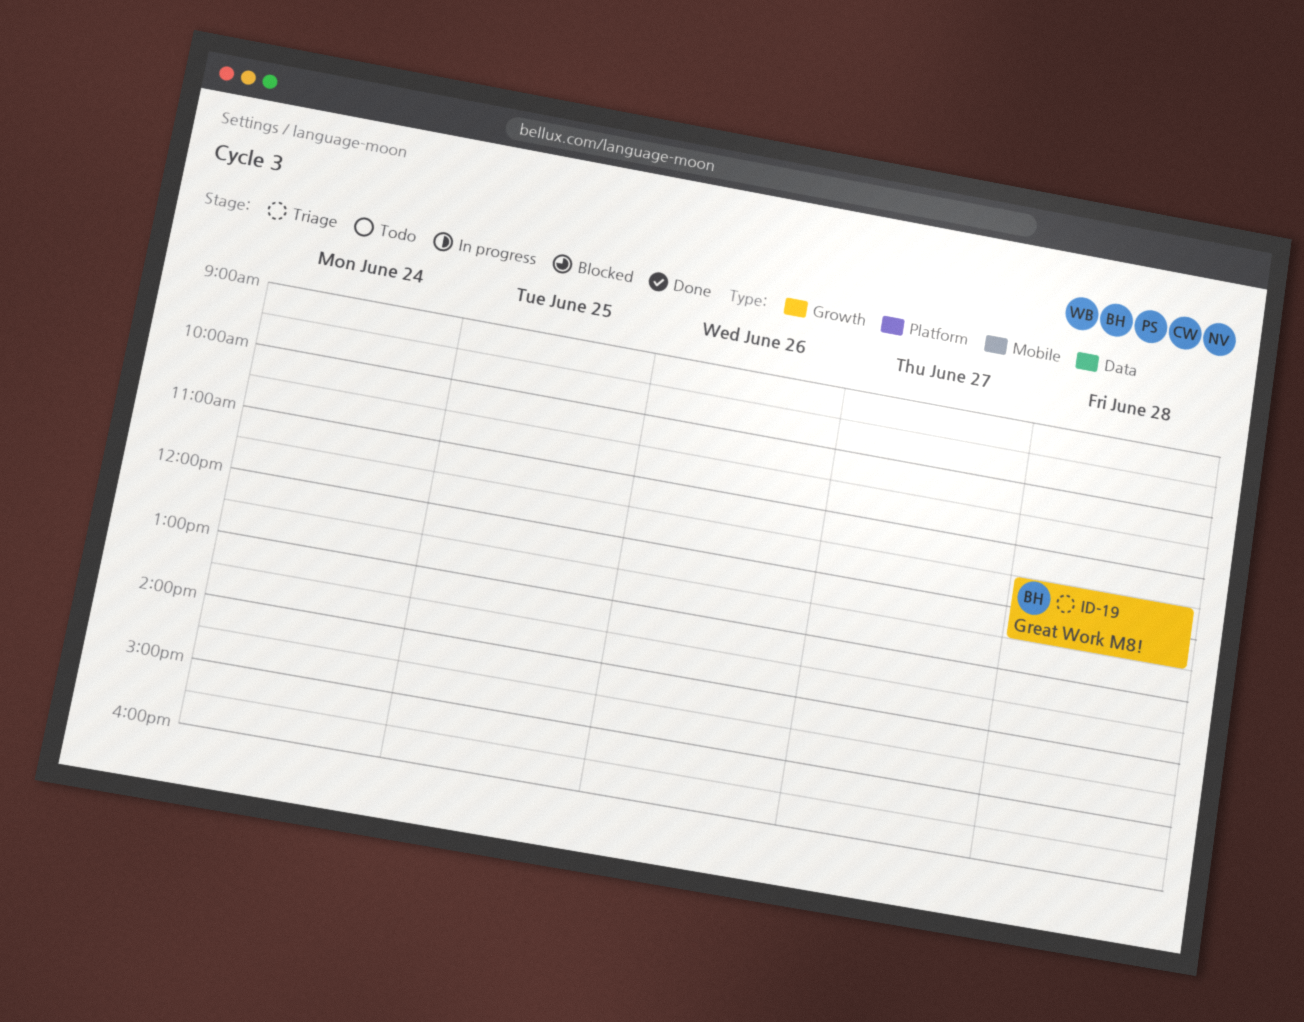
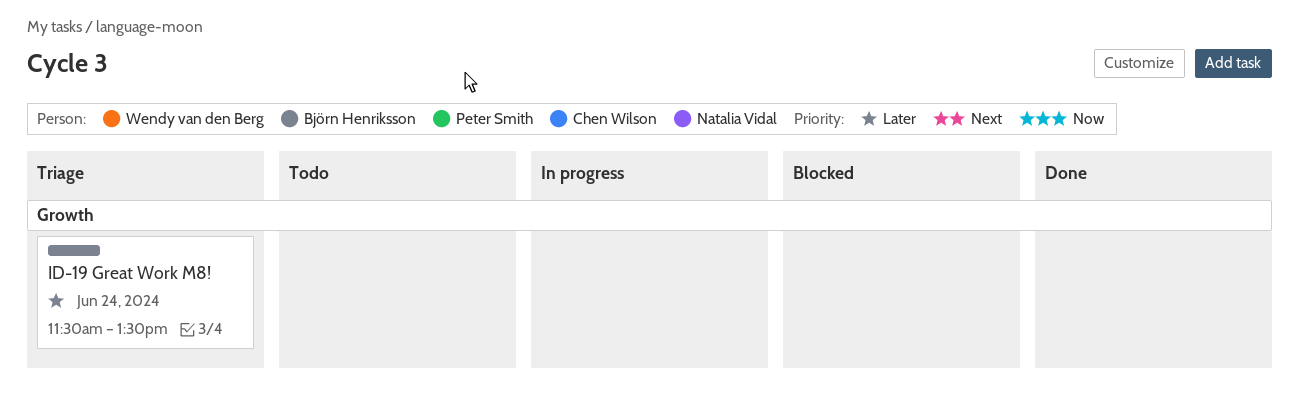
ID-19, day: Jun 28 -> Jun 24
ID-19, ends: 12:30 -> 13:30

